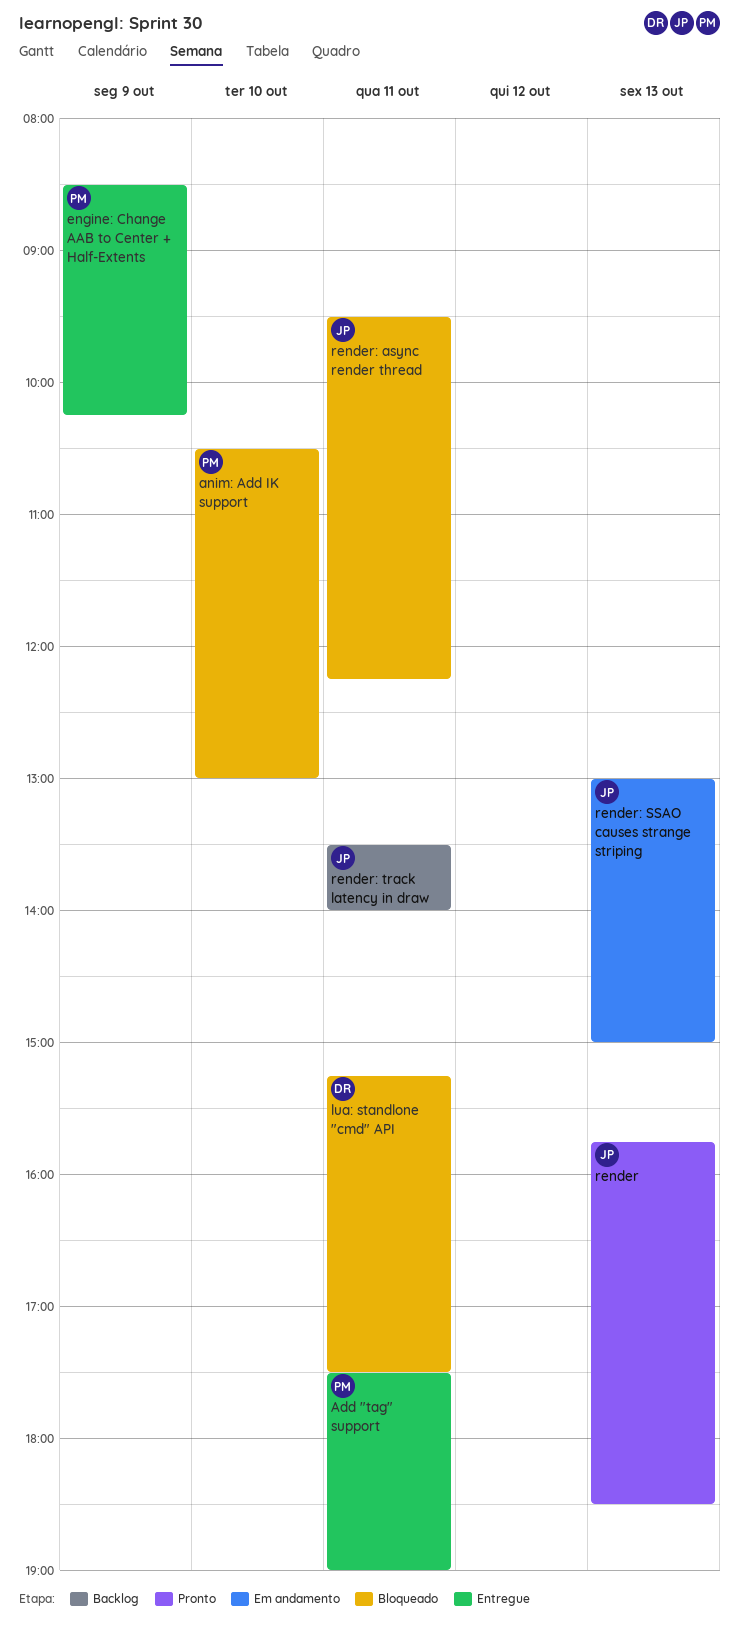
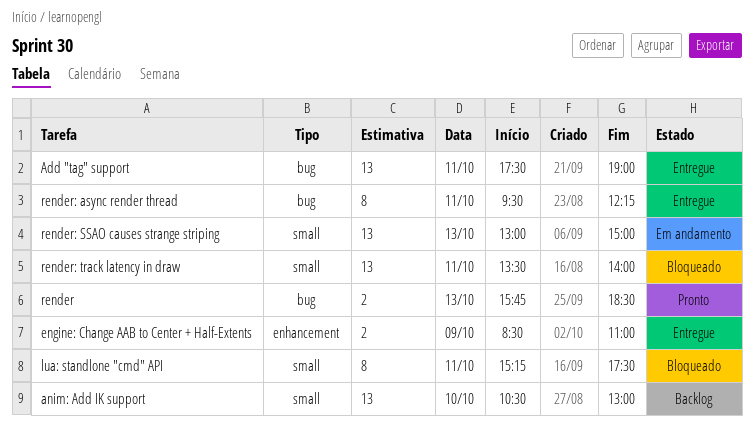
anim: Add IK support, status: Bloqueado -> Backlog
engine: Change AAB to Center + Half-Extents, ends: 10:15 -> 11:00
render: async render thread, status: Bloqueado -> Entregue
render: track latency in draw, status: Backlog -> Bloqueado

